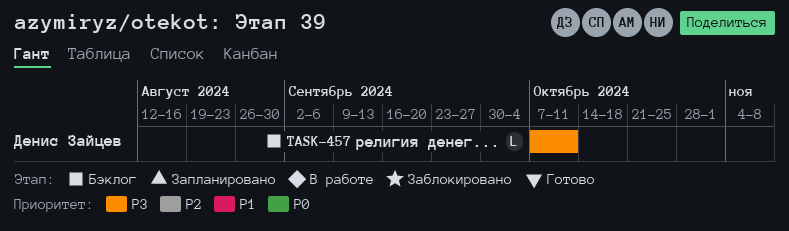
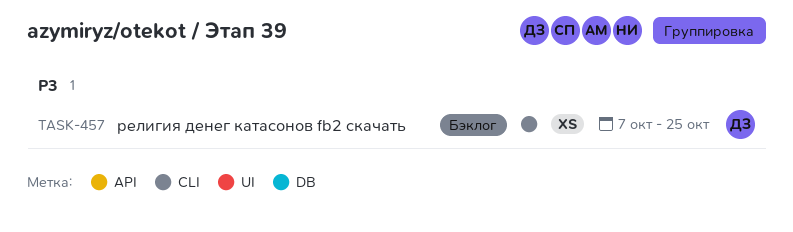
TASK-457, estimate: L -> XS
TASK-457, due: Oct 11 -> Oct 25

